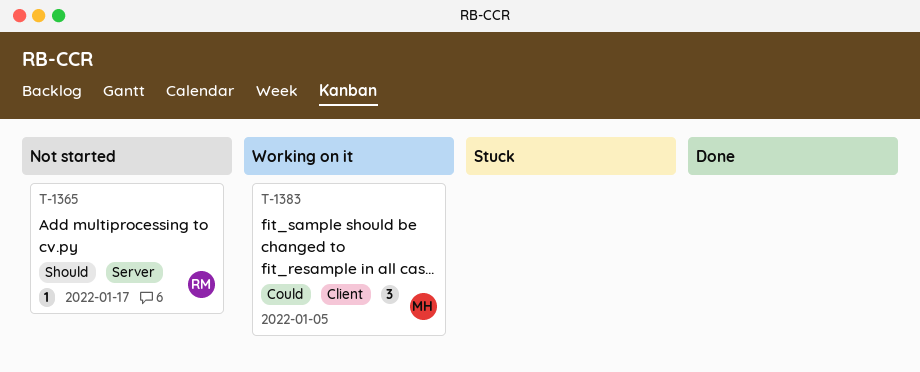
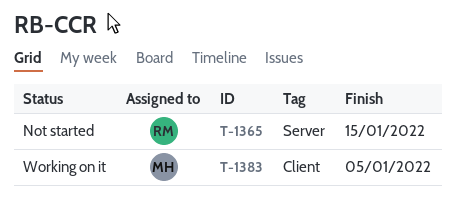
T-1365, due: Jan 17 -> Jan 15

